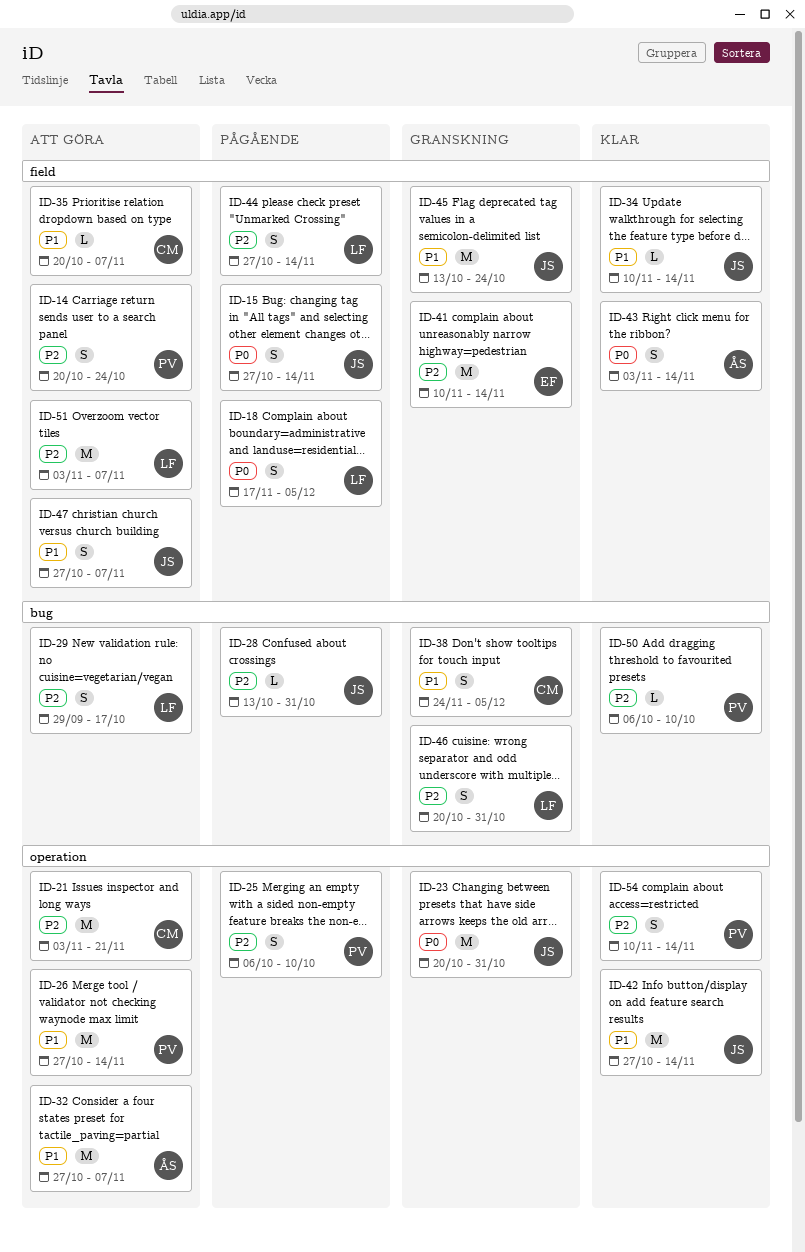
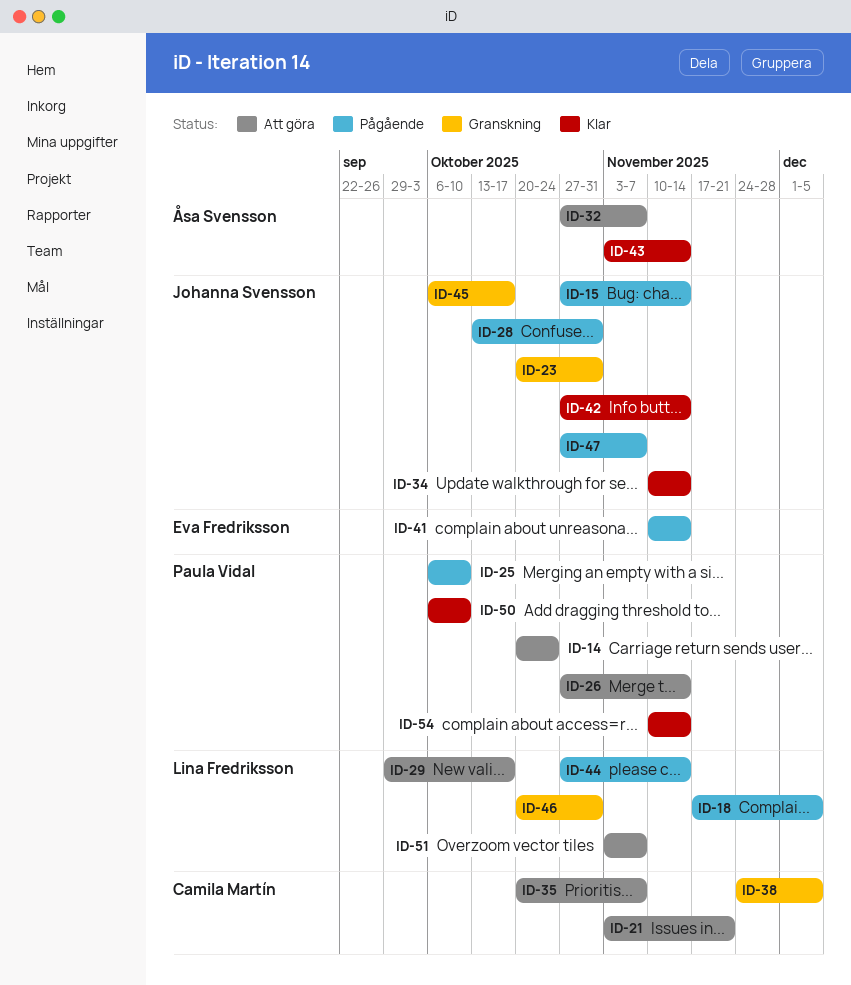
ID-41, status: Granskning -> Pågående
ID-45, start: Oct 13 -> Oct 6
ID-45, due: Oct 24 -> Oct 17
ID-47, status: Att göra -> Pågående

